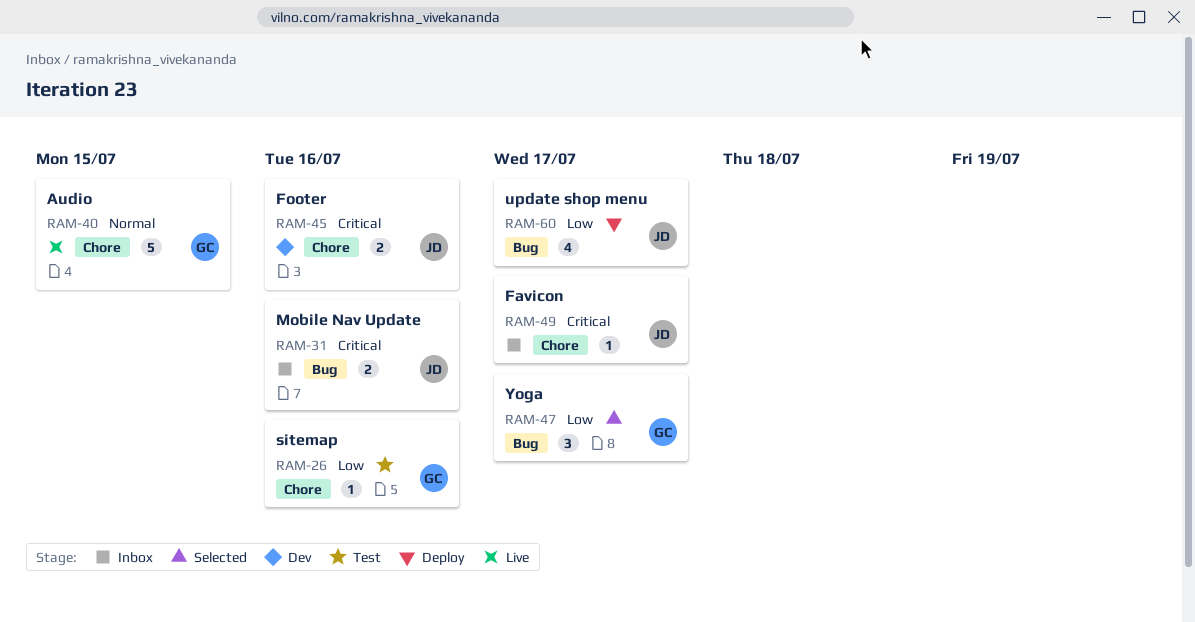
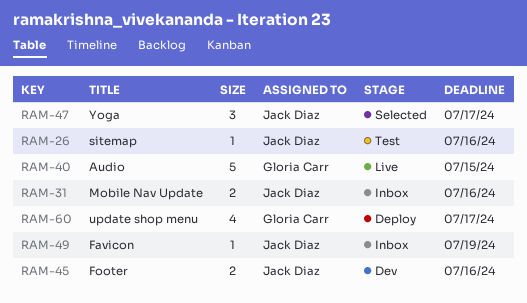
RAM-26, owner: Gloria Carr -> Jack Diaz
RAM-47, owner: Gloria Carr -> Jack Diaz
RAM-49, due: Jul 17 -> Jul 19
RAM-60, owner: Jack Diaz -> Gloria Carr

